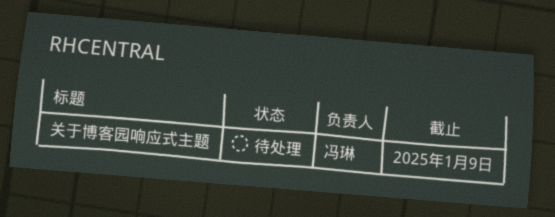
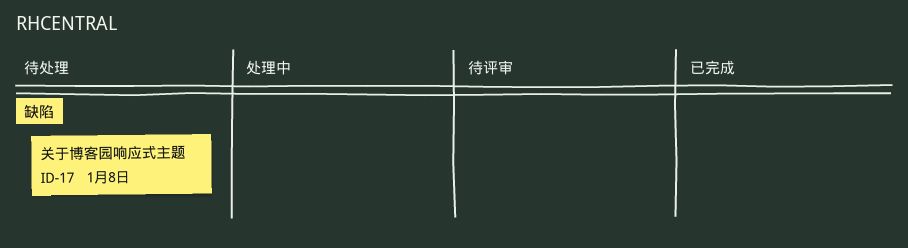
关于博客园响应式主题, due: Jan 9 -> Jan 8

